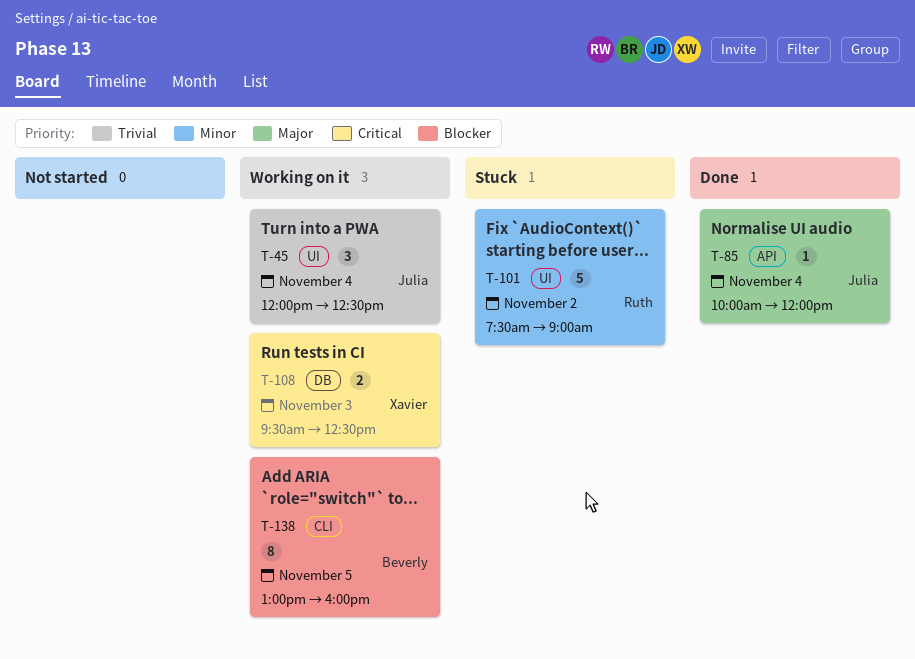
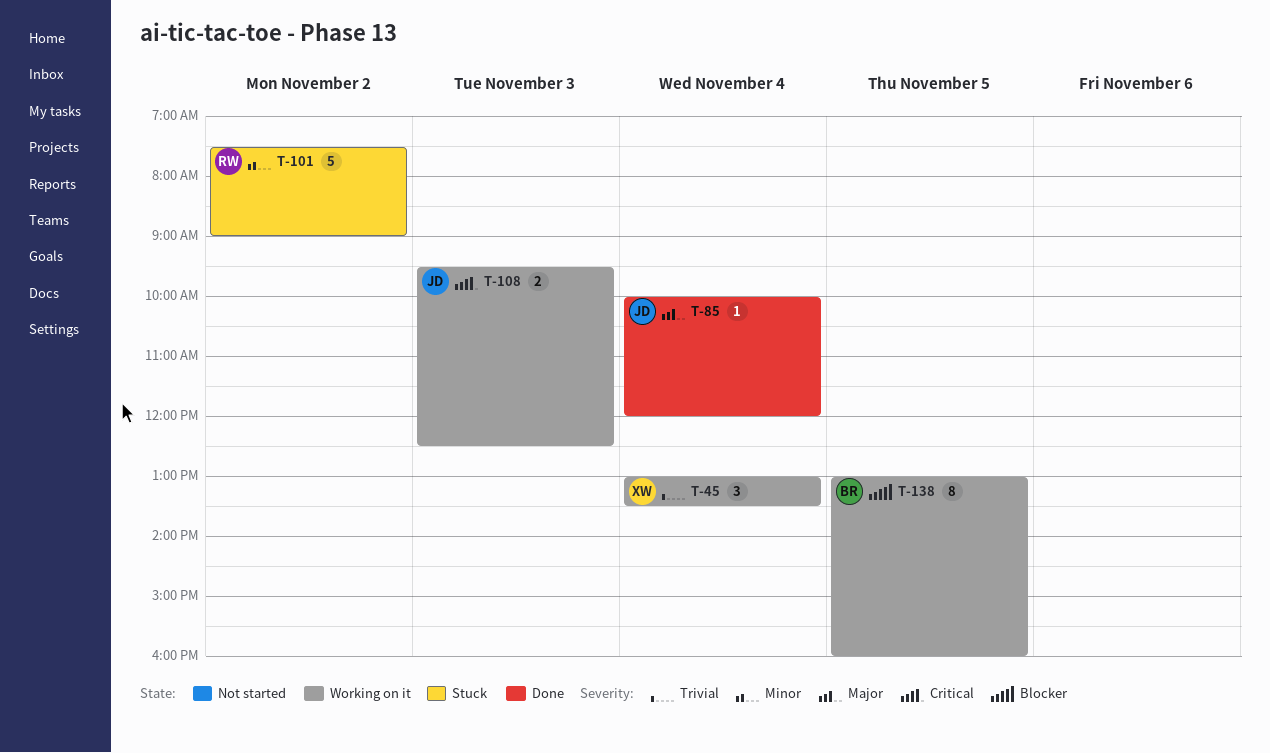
T-45, owner: Julia -> Xavier
T-45, begins: 12:00 -> 13:00
T-45, ends: 12:30 -> 13:30
T-108, owner: Xavier -> Julia

